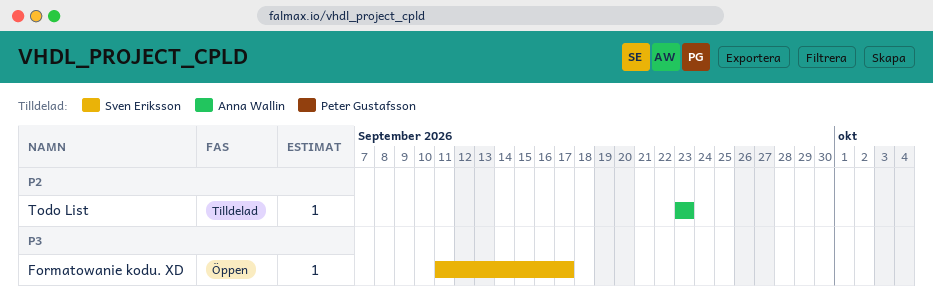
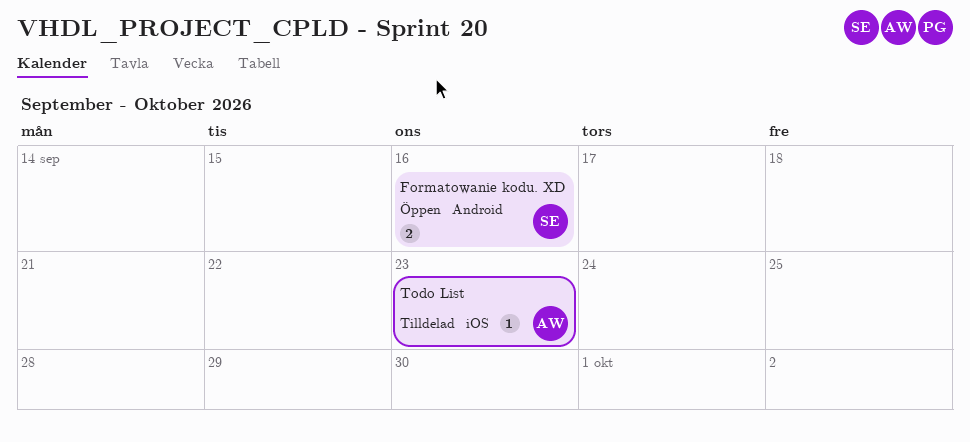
Formatowanie kodu. XD, estimate: 1 -> 2
Formatowanie kodu. XD, due: Sep 17 -> Sep 16

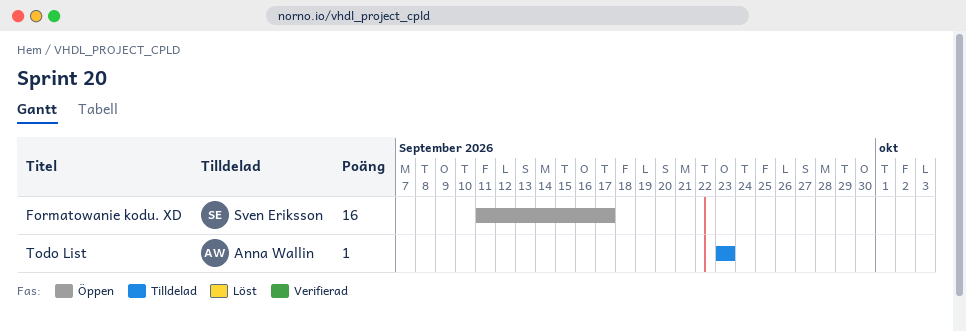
Formatowanie kodu. XD, estimate: 2 -> 16
Formatowanie kodu. XD, due: Sep 16 -> Sep 17

